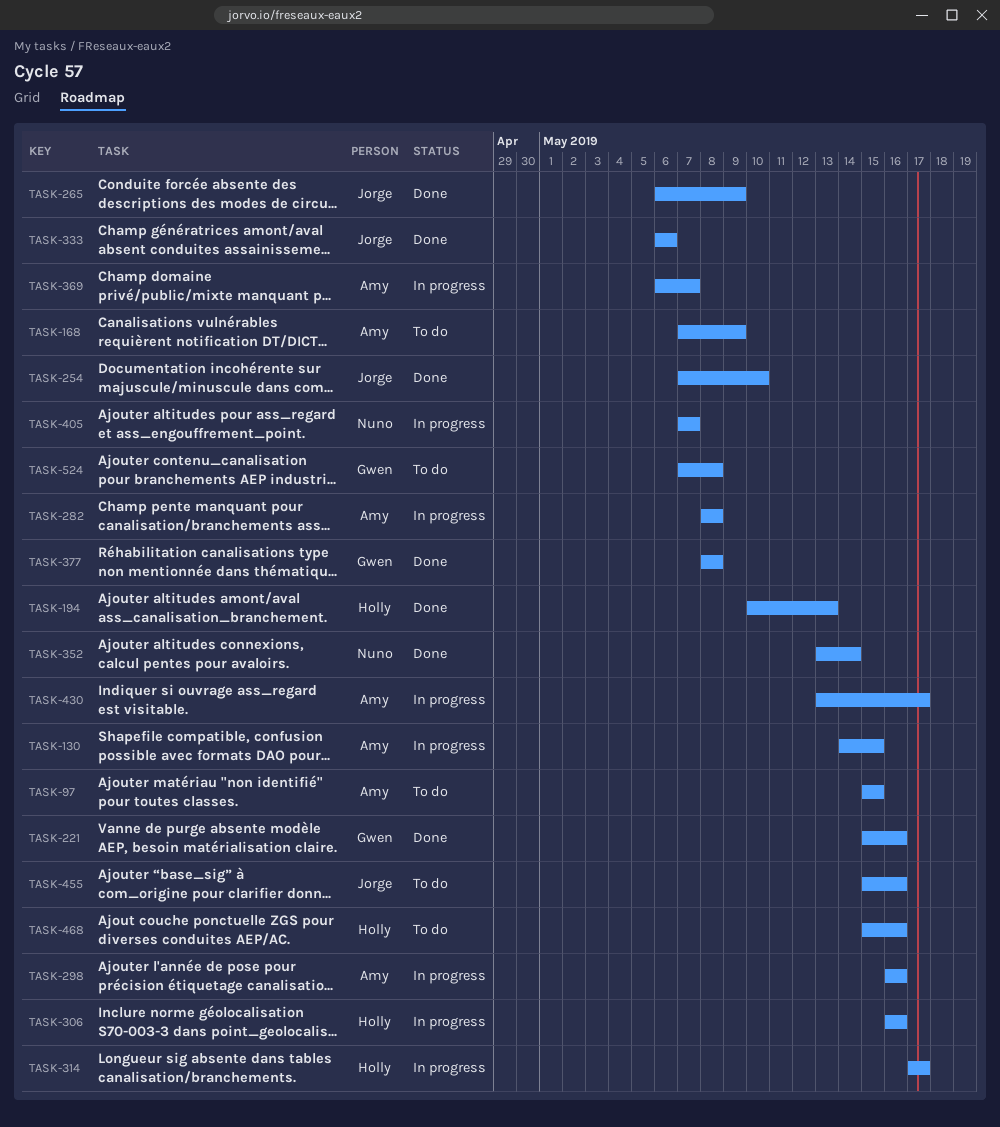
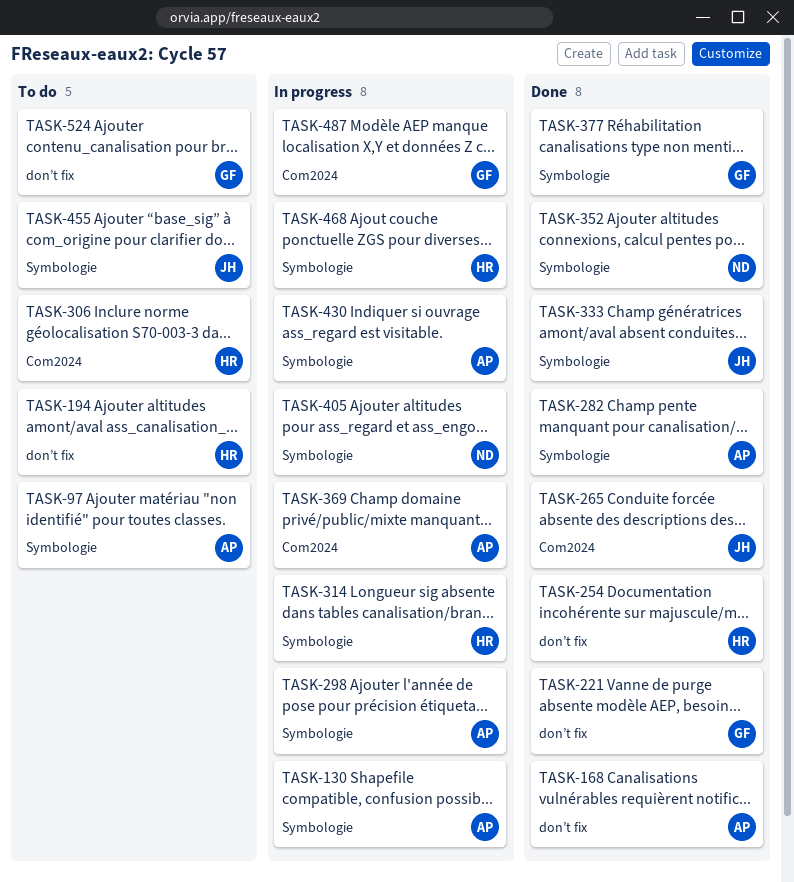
TASK-168, status: To do -> Done
TASK-194, status: Done -> To do
TASK-254, owner: Jorge -> Holly
TASK-282, status: In progress -> Done
TASK-306, status: In progress -> To do
TASK-468, status: To do -> In progress
TASK-487: none -> present

